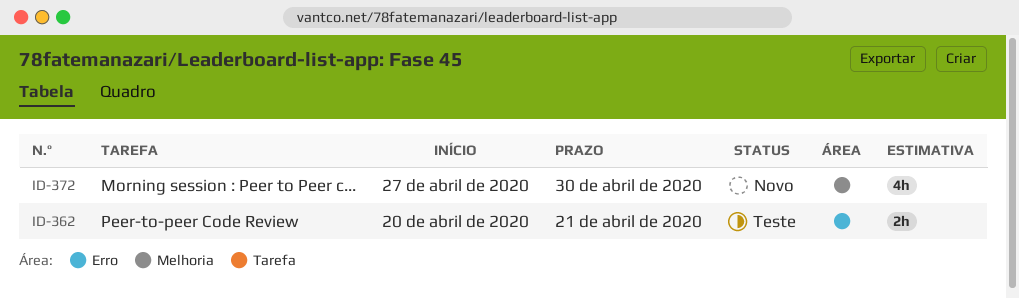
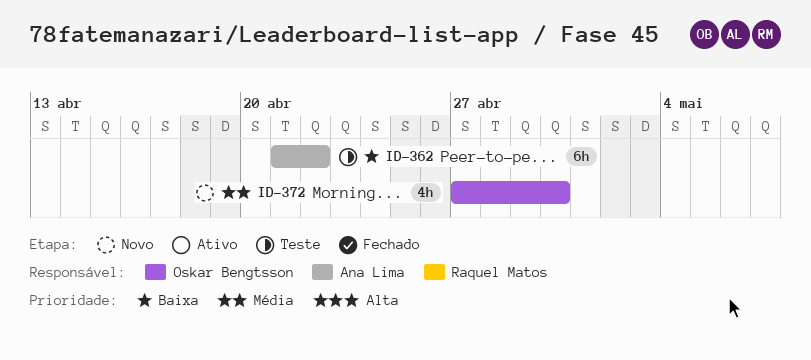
ID-362, estimate: 2h -> 6h
ID-362, start: Apr 20 -> Apr 21
ID-362, due: Apr 21 -> Apr 22

